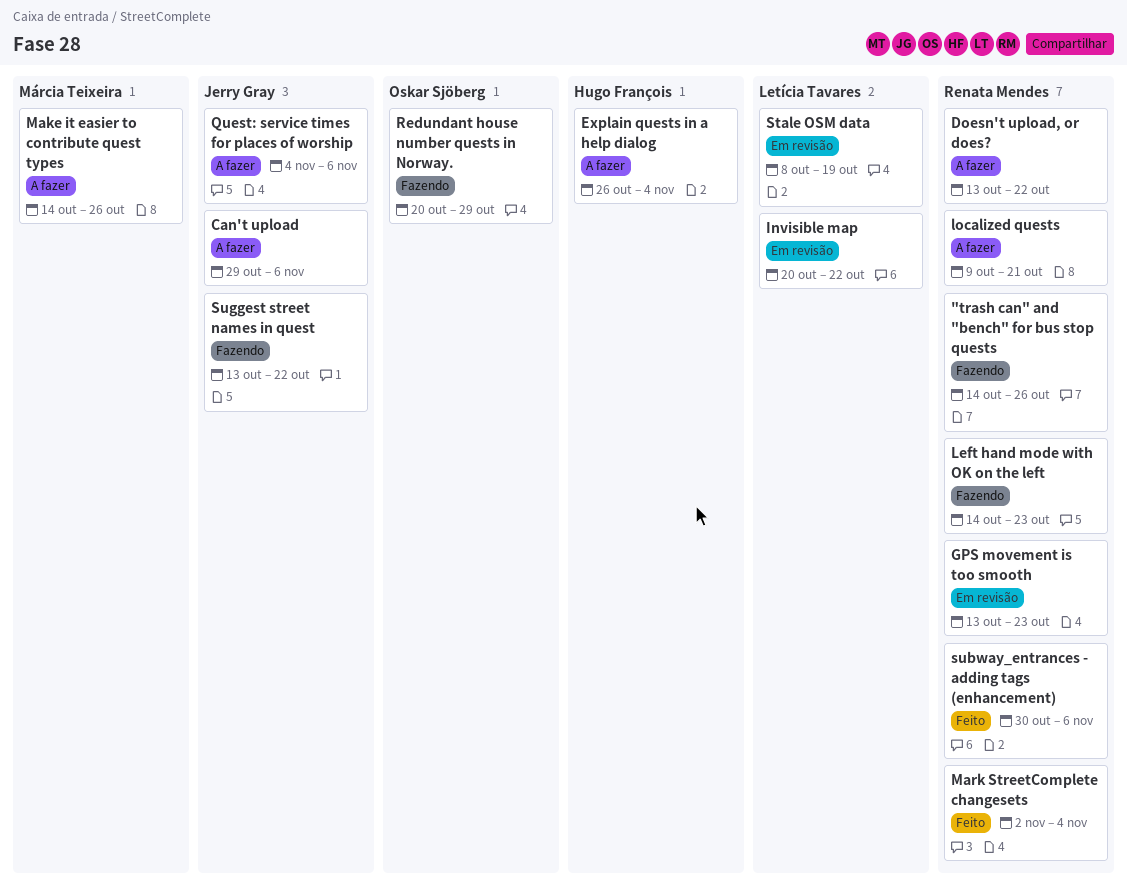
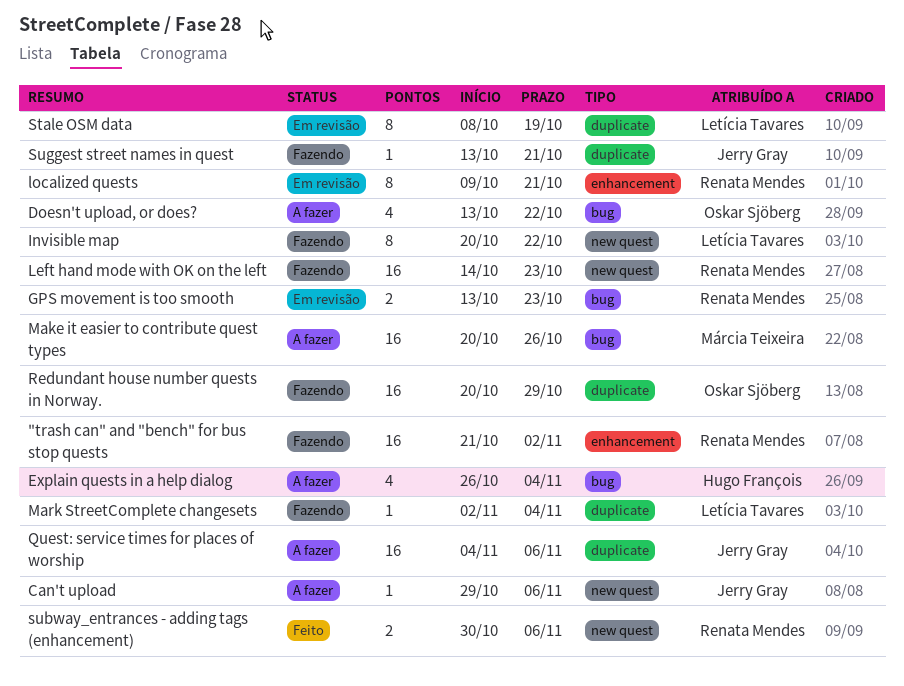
"trash can" and "bench" for bus stop quests, start: Oct 14 -> Oct 21
"trash can" and "bench" for bus stop quests, due: Oct 26 -> Nov 2
Doesn't upload, or does?, owner: Renata Mendes -> Oskar Sjöberg
Invisible map, status: Em revisão -> Fazendo
localized quests, status: A fazer -> Em revisão
Make it easier to contribute quest types, start: Oct 14 -> Oct 20
Mark StreetComplete changesets, status: Feito -> Fazendo
Mark StreetComplete changesets, owner: Renata Mendes -> Letícia Tavares
Suggest street names in quest, due: Oct 22 -> Oct 21

